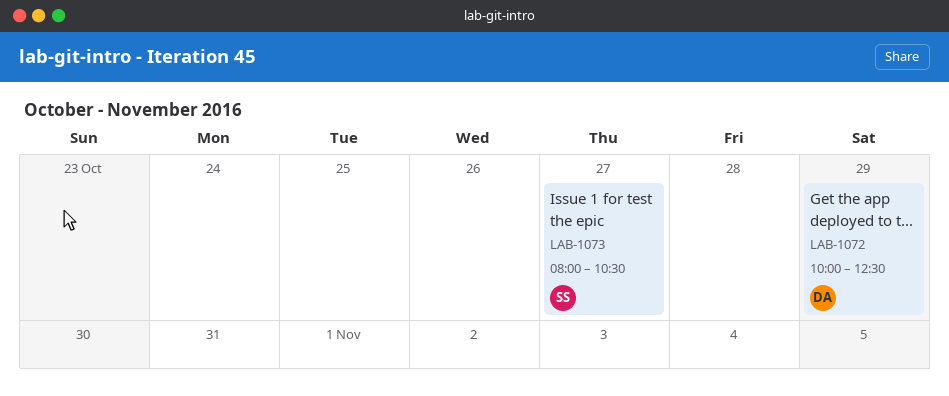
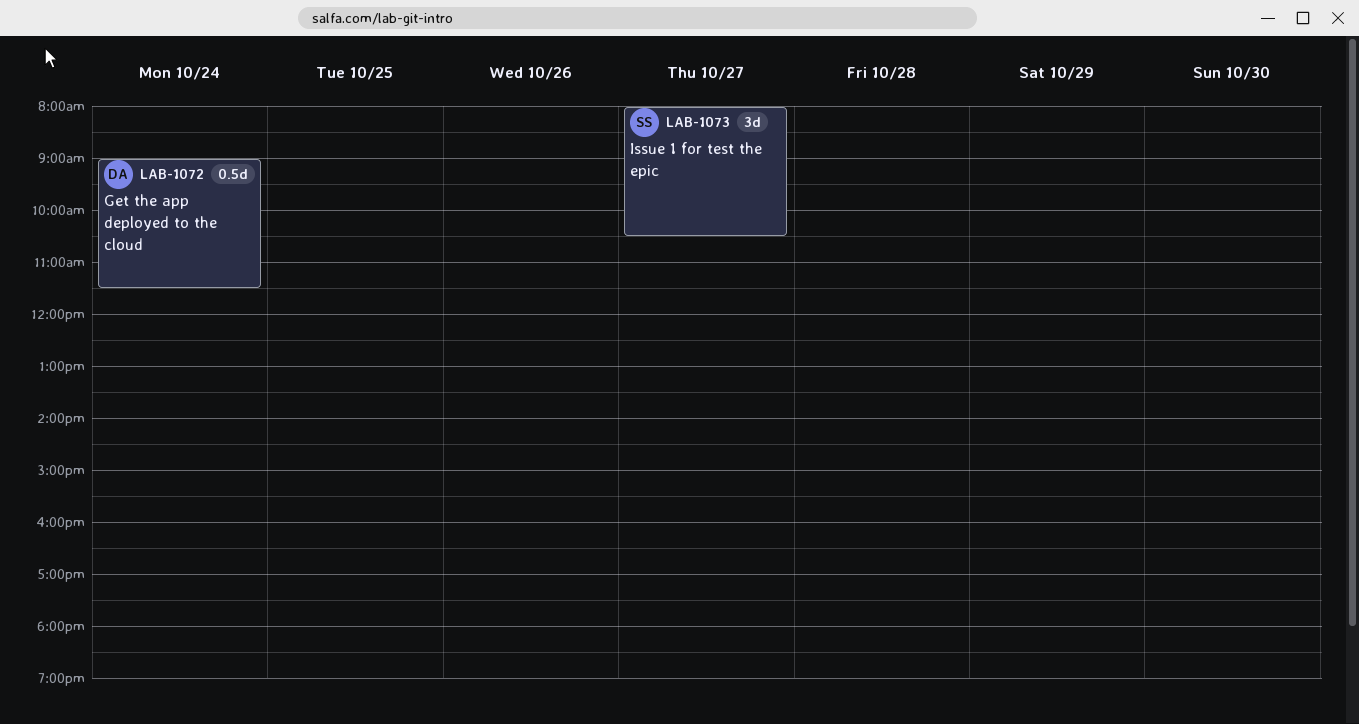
LAB-1072, day: Oct 29 -> Oct 24
LAB-1072, begins: 10:00 -> 09:00
LAB-1072, ends: 12:30 -> 11:30

